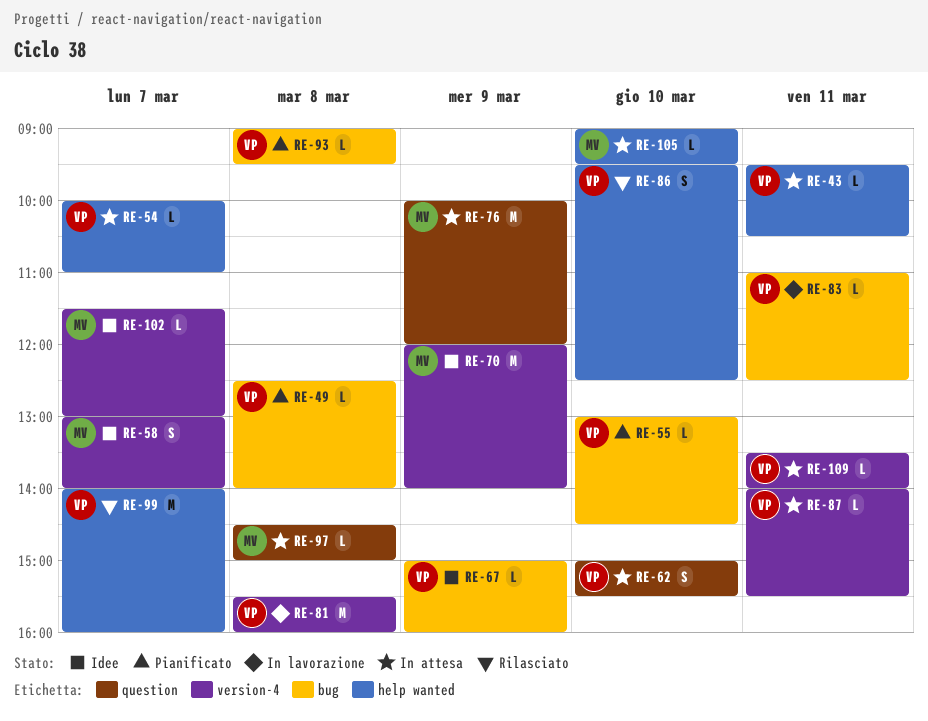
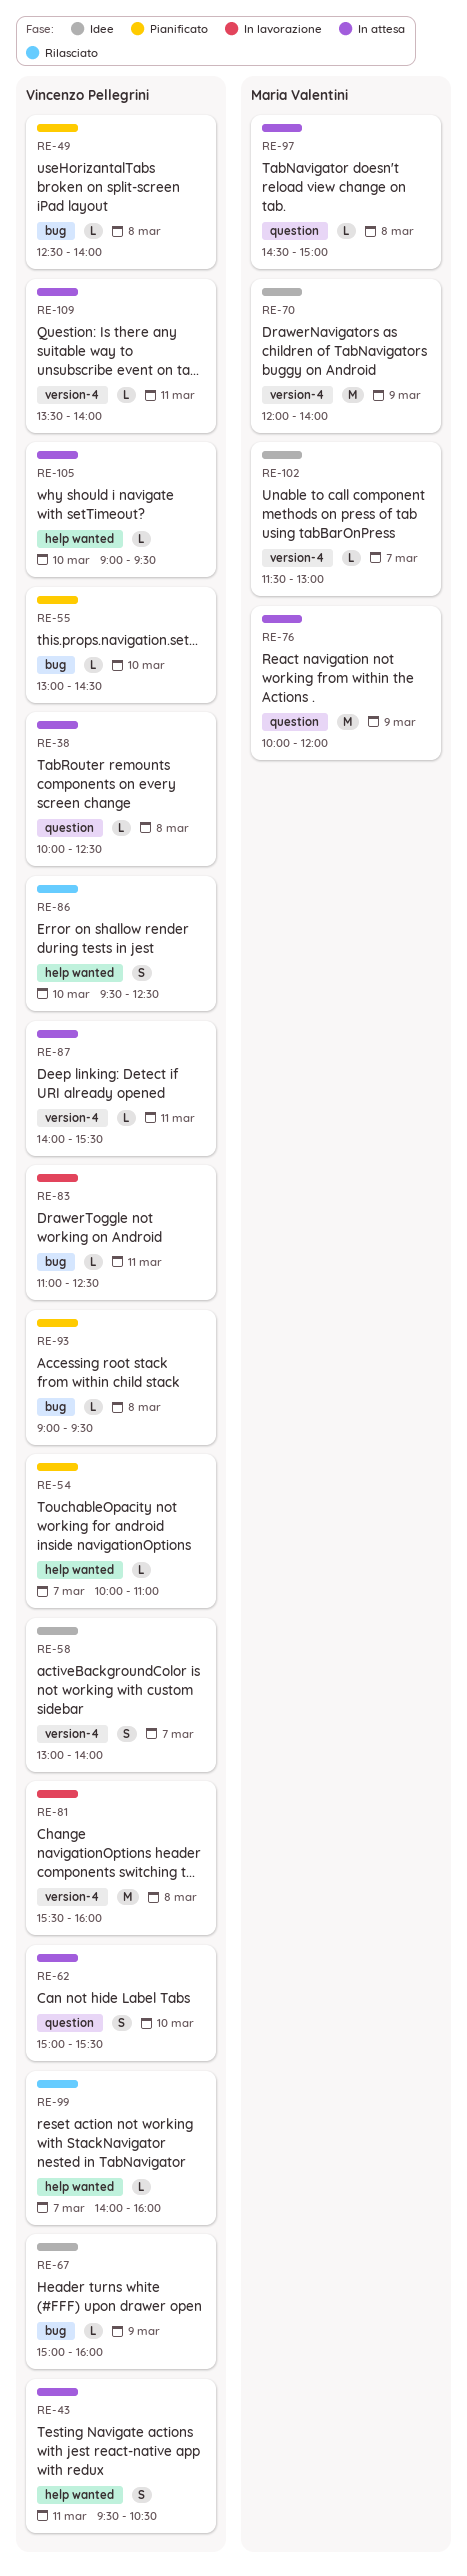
RE-38: none -> present
RE-43, estimate: L -> S
RE-54, status: In attesa -> Pianificato
RE-58, owner: Maria Valentini -> Vincenzo Pellegrini
RE-99, estimate: M -> L
RE-105, owner: Maria Valentini -> Vincenzo Pellegrini

